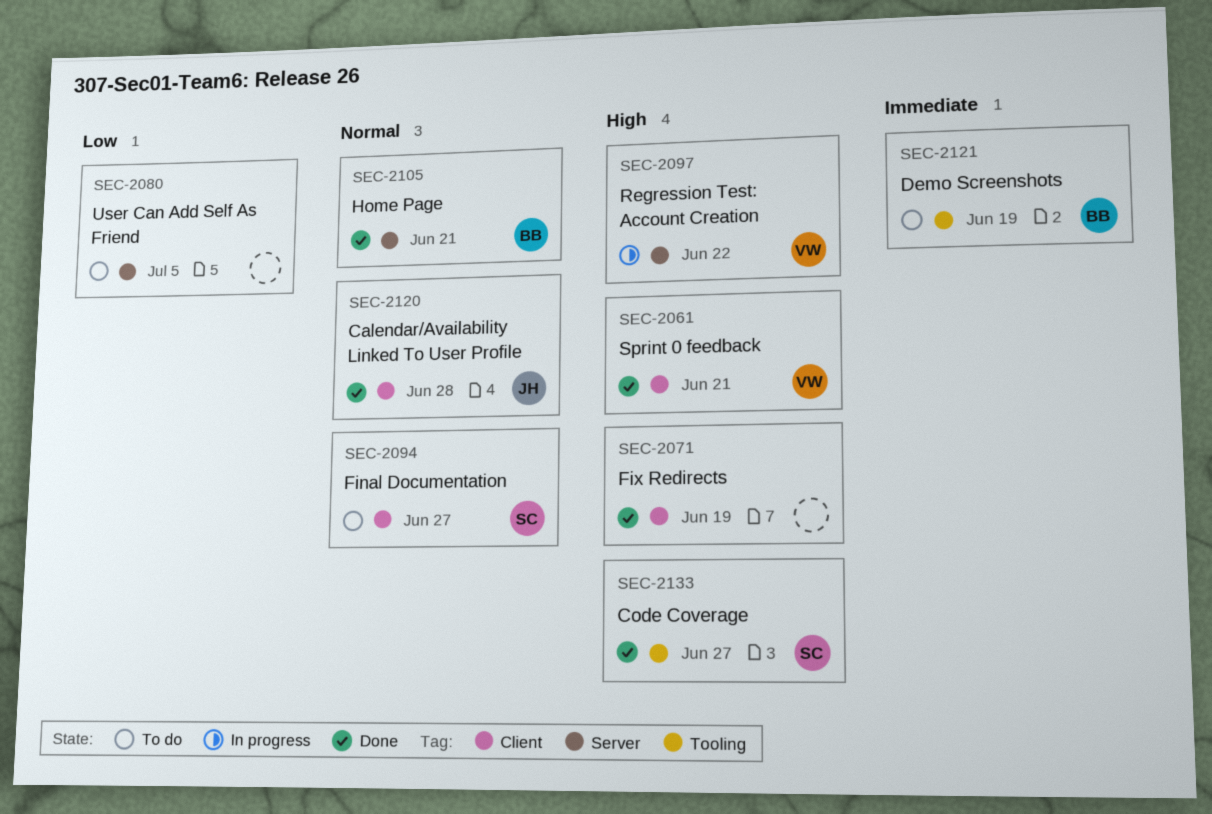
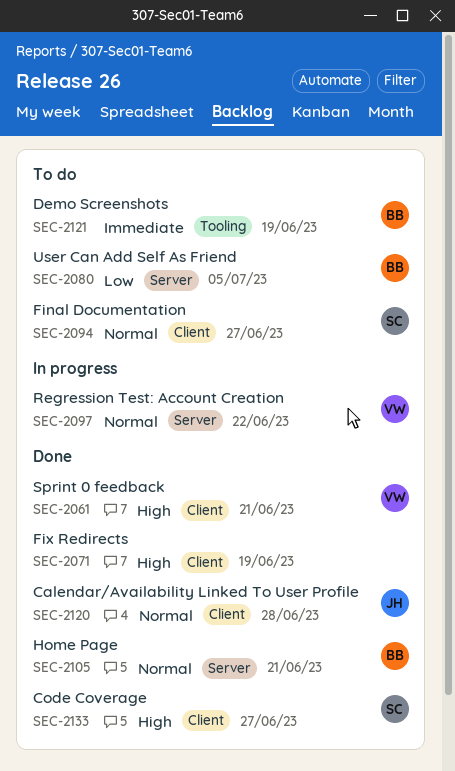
SEC-2080, owner: none -> BB
SEC-2097, priority: High -> Normal
SEC-2133, label: Tooling -> Client

